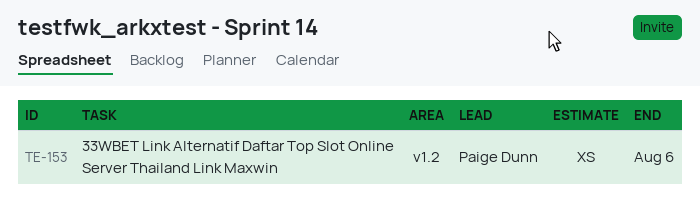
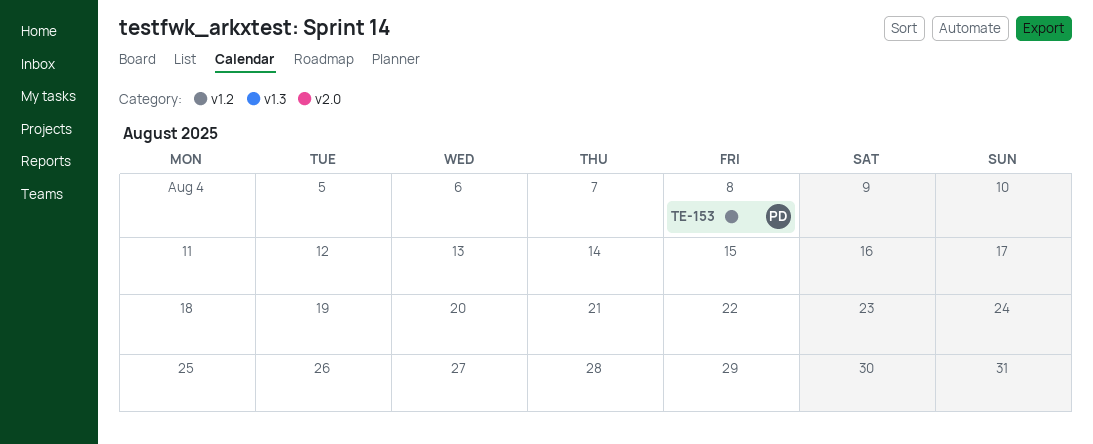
TE-153, due: Aug 6 -> Aug 8

